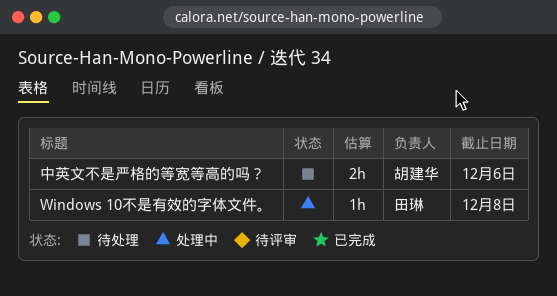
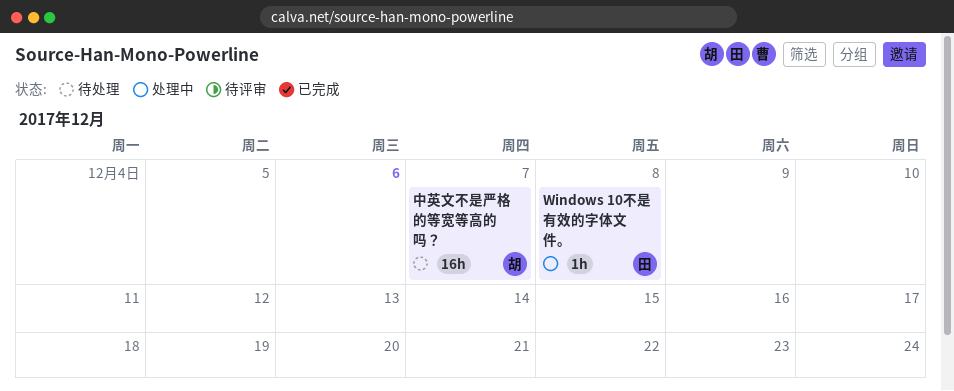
中英文不是严格的等宽等高的吗？, estimate: 2h -> 16h
中英文不是严格的等宽等高的吗？, due: Dec 6 -> Dec 7

